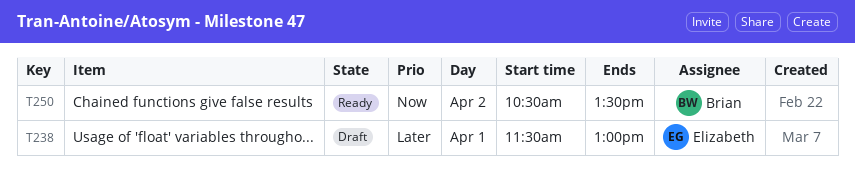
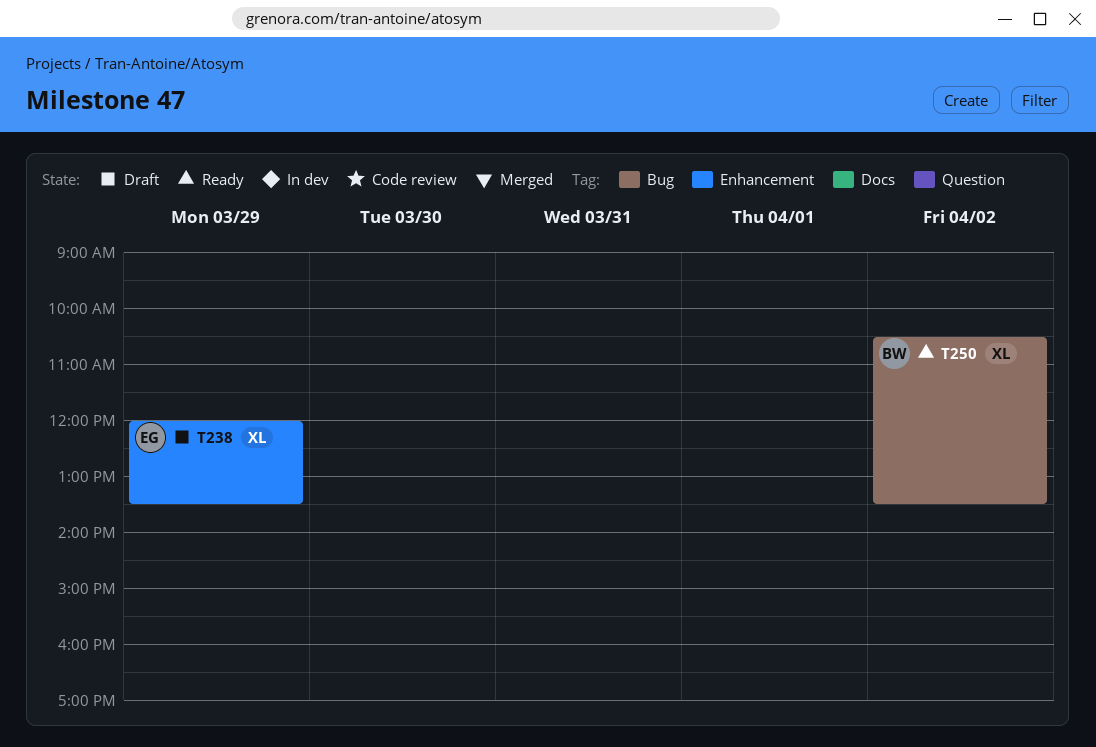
T238, day: Apr 1 -> Mar 29
T238, begins: 11:30 -> 12:00
T238, ends: 13:00 -> 13:30

